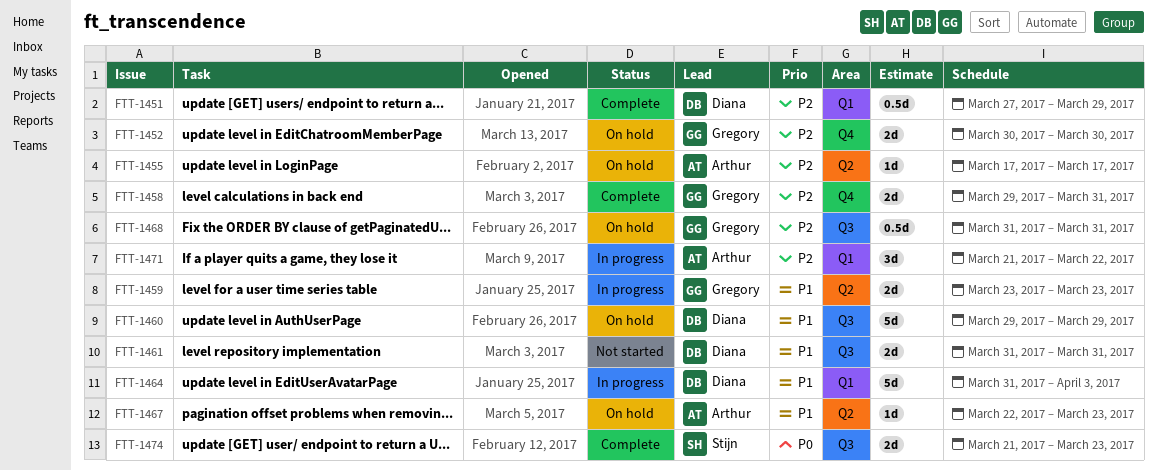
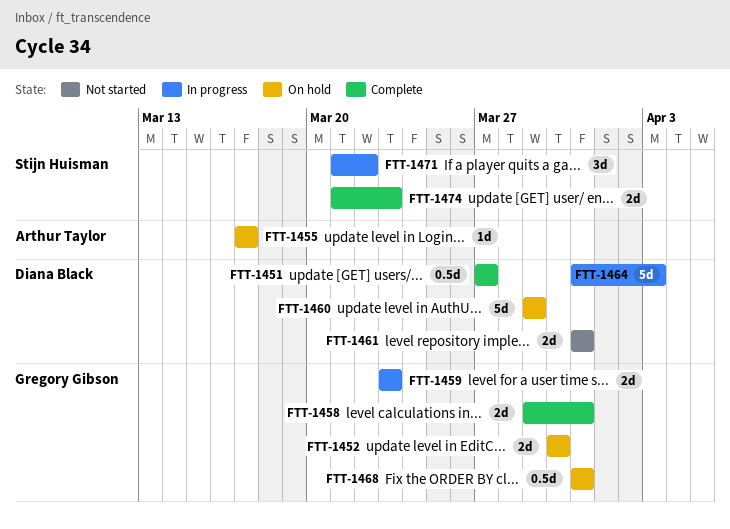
FTT-1451, due: Mar 29 -> Mar 27
FTT-1467: present -> none
FTT-1471, owner: Arthur Taylor -> Stijn Huisman

